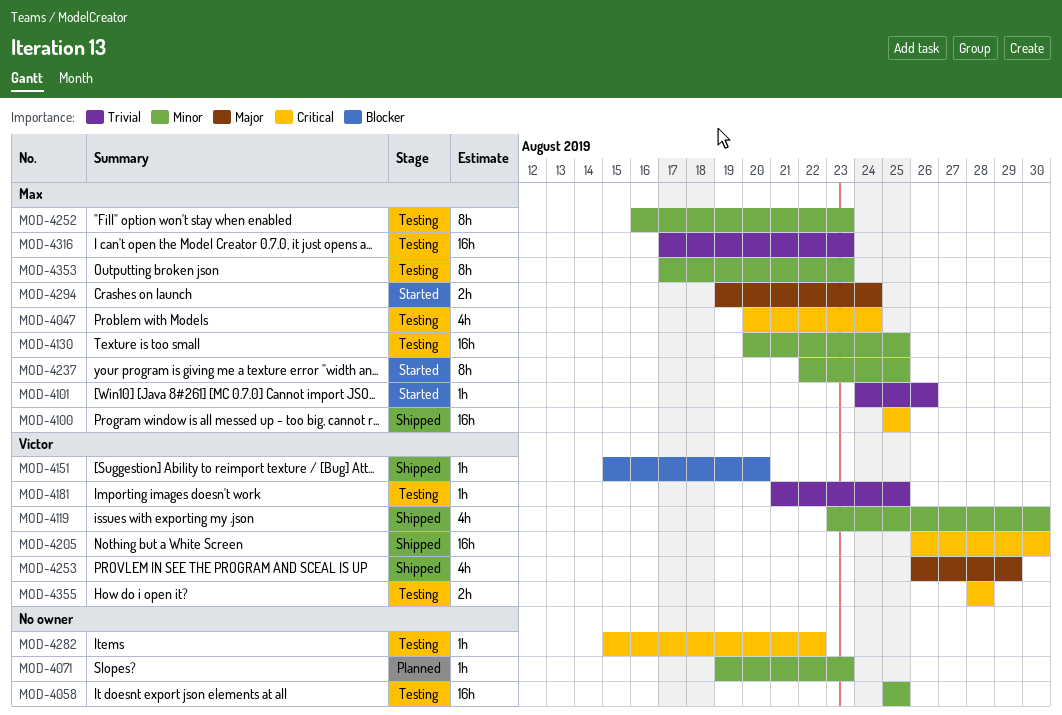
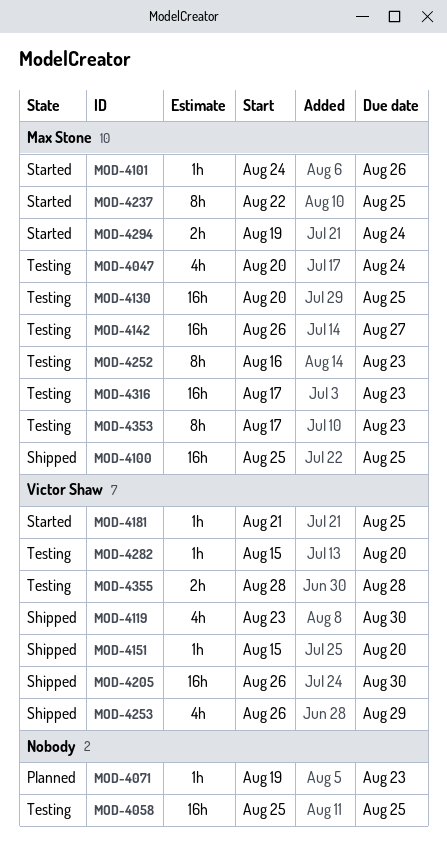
MOD-4142: none -> present
MOD-4181, status: Testing -> Started
MOD-4282, owner: none -> Victor Shaw
MOD-4282, due: Aug 22 -> Aug 20

